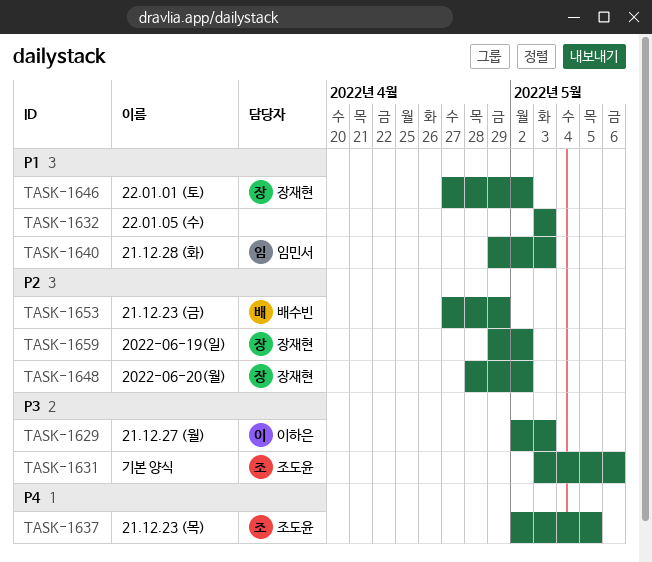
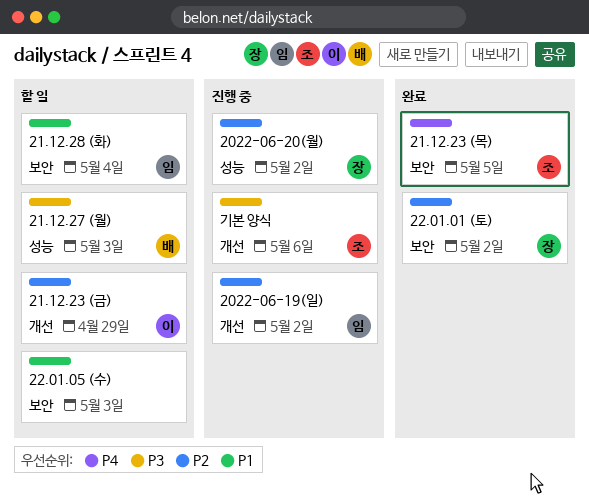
2022-06-19(일), owner: 장재현 -> 임민서
21.12.23 (금), owner: 배수빈 -> 이하은
21.12.27 (월), owner: 이하은 -> 배수빈
21.12.28 (화), due: May 3 -> May 4
22.01.01 (토), priority: P1 -> P2

